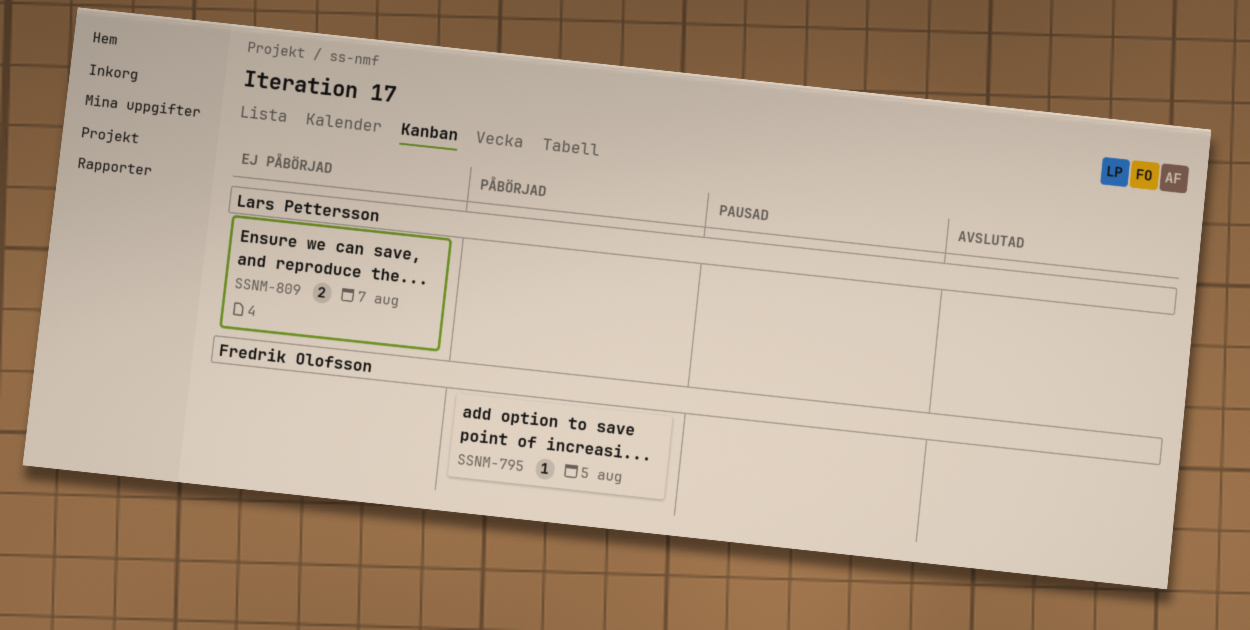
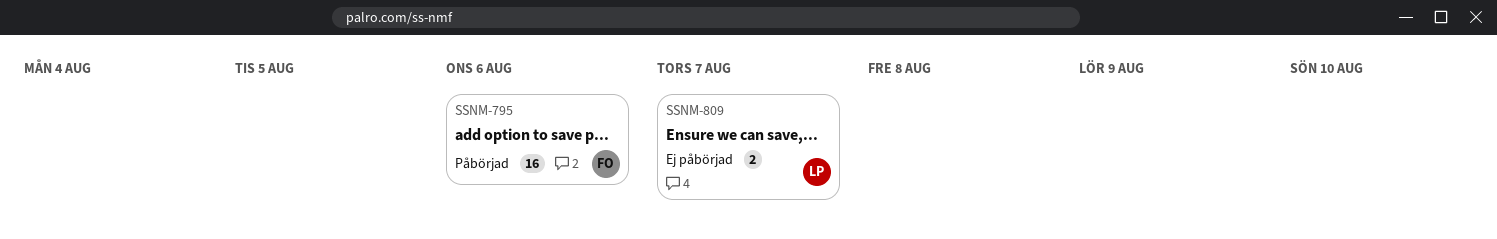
SSNM-795, estimate: 1 -> 16
SSNM-795, due: Aug 5 -> Aug 6

